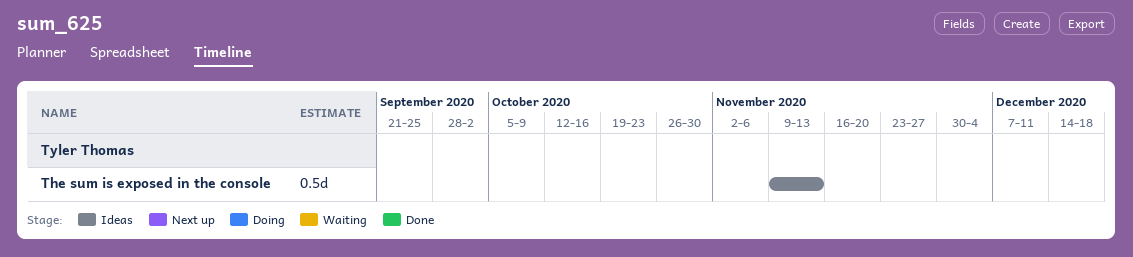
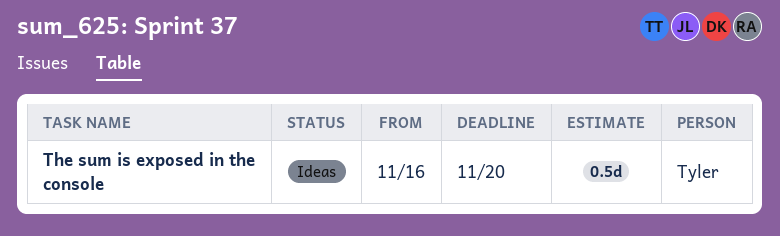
The sum is exposed in the console, start: Nov 9 -> Nov 16
The sum is exposed in the console, due: Nov 13 -> Nov 20

